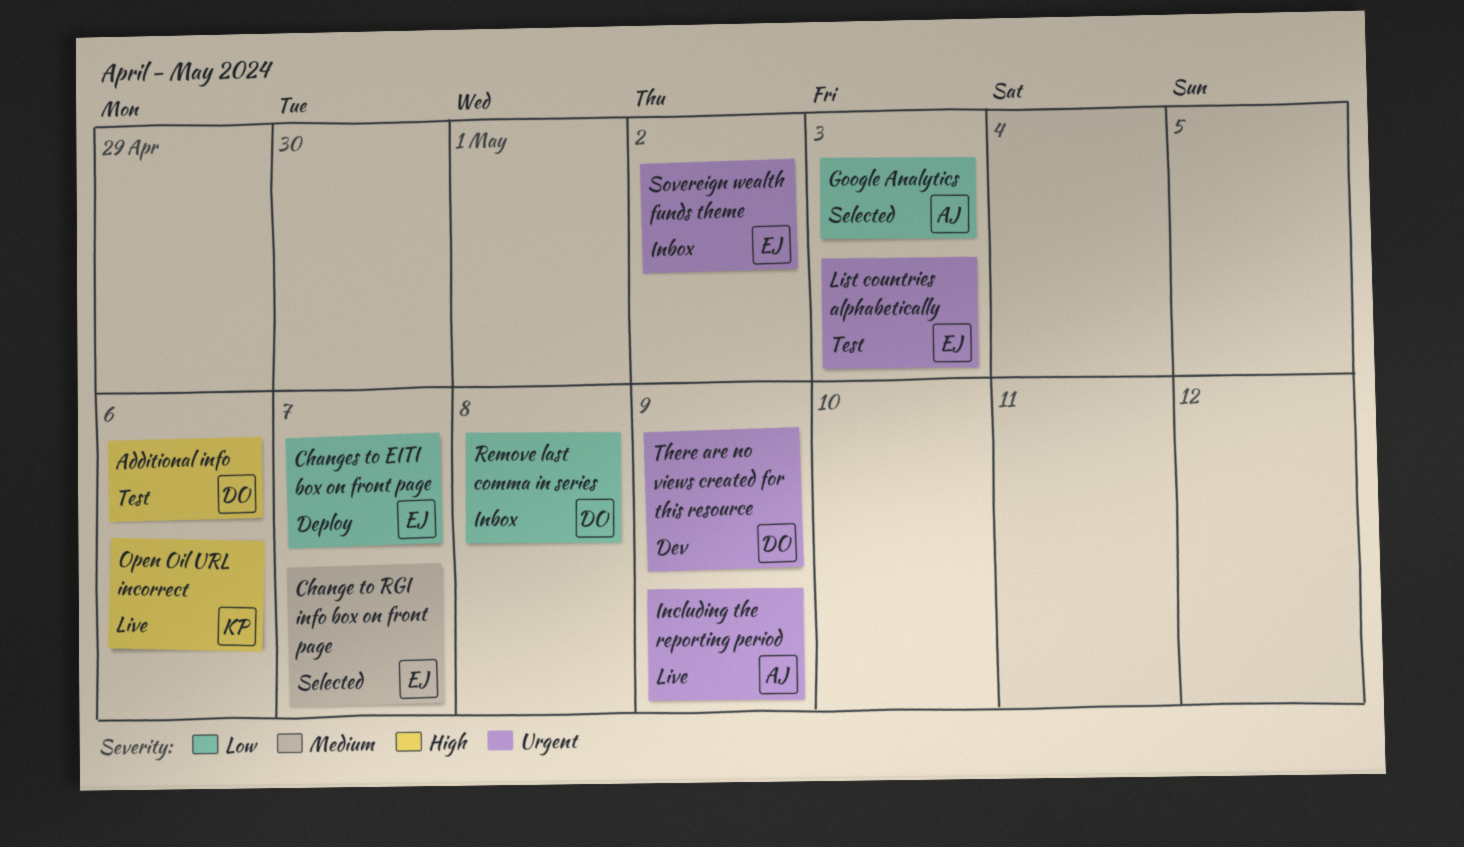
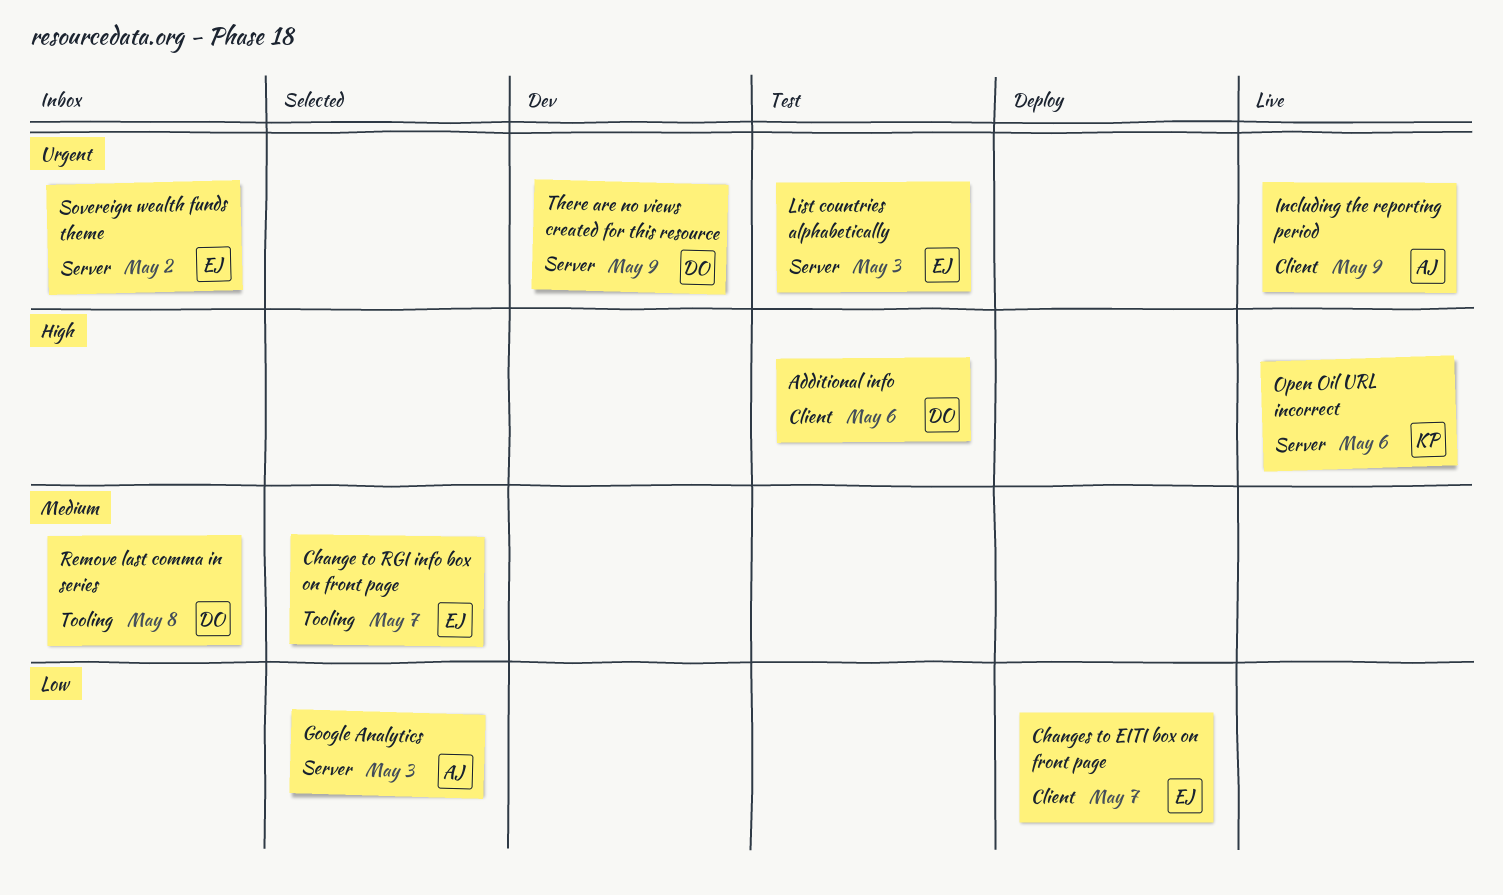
Remove last comma in series, priority: Low -> Medium

